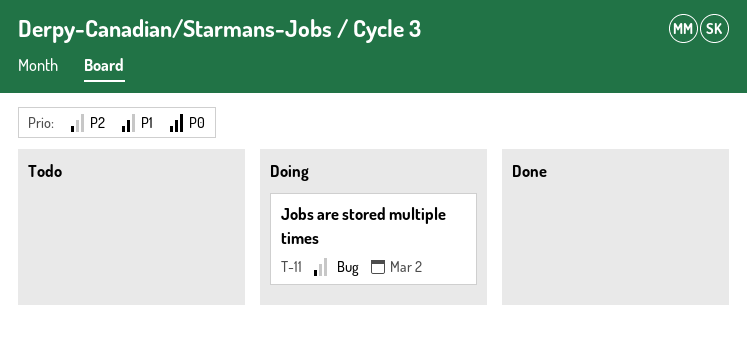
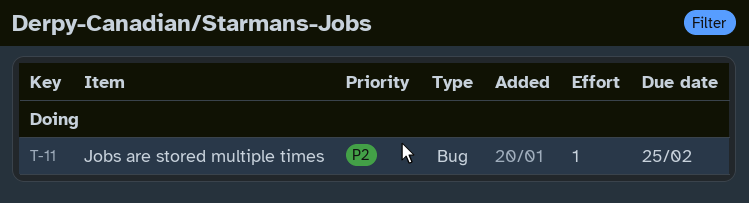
T-11, due: Mar 2 -> Feb 25

